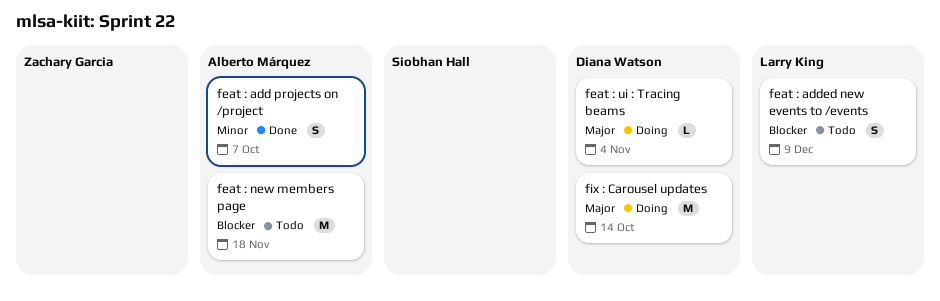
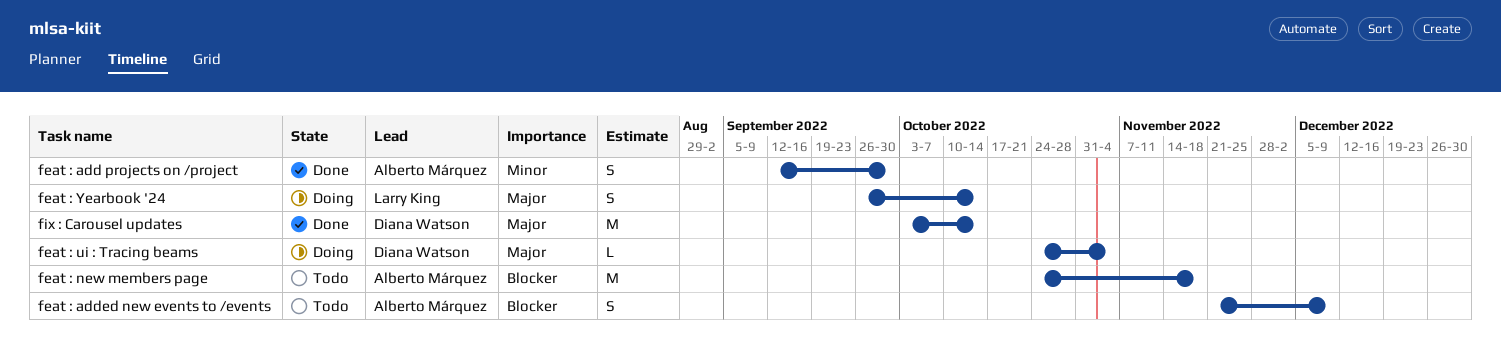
feat : add projects on /project, due: Oct 7 -> Sep 30
feat : added new events to /events, owner: Larry King -> Alberto Márquez
feat : Yearbook '24: none -> present
fix : Carousel updates, status: Doing -> Done

